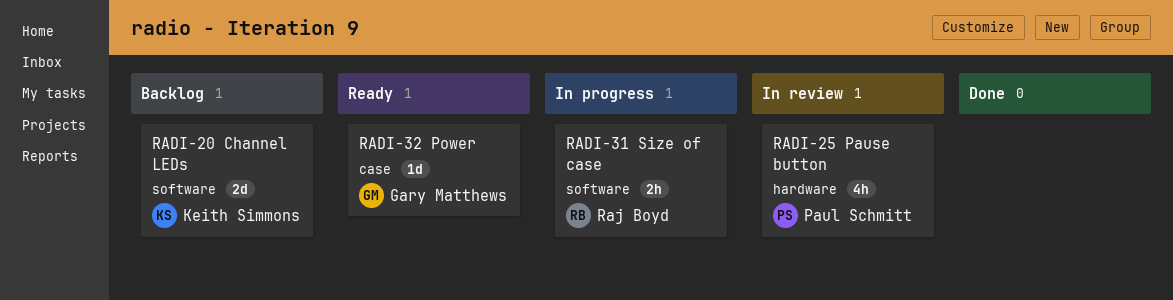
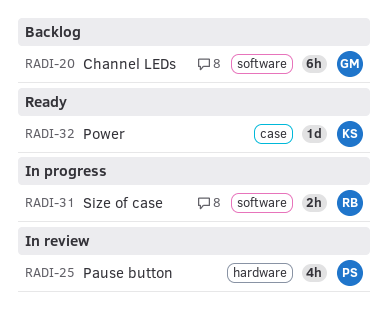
RADI-20, owner: Keith Simmons -> Gary Matthews
RADI-20, estimate: 2d -> 6h
RADI-32, owner: Gary Matthews -> Keith Simmons

